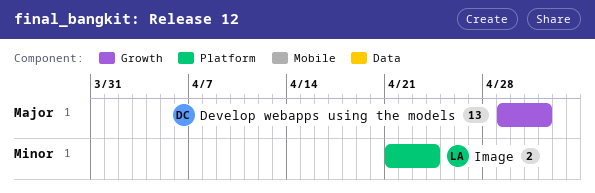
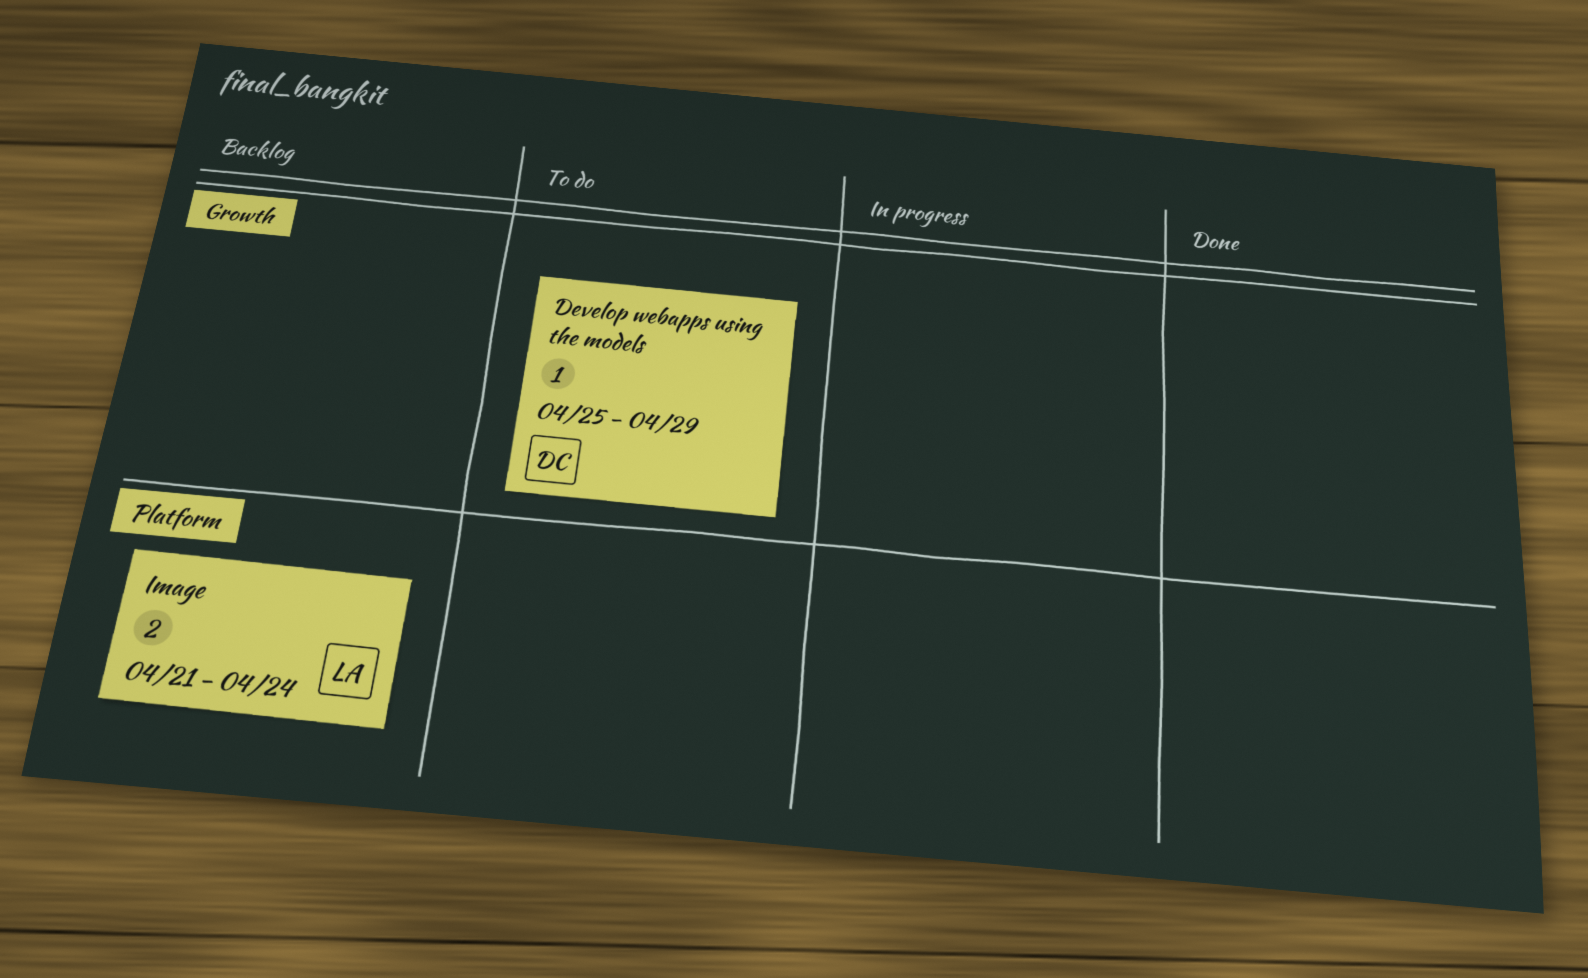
Develop webapps using the models, estimate: 13 -> 1
Develop webapps using the models, start: Apr 29 -> Apr 25
Develop webapps using the models, due: May 2 -> Apr 29

